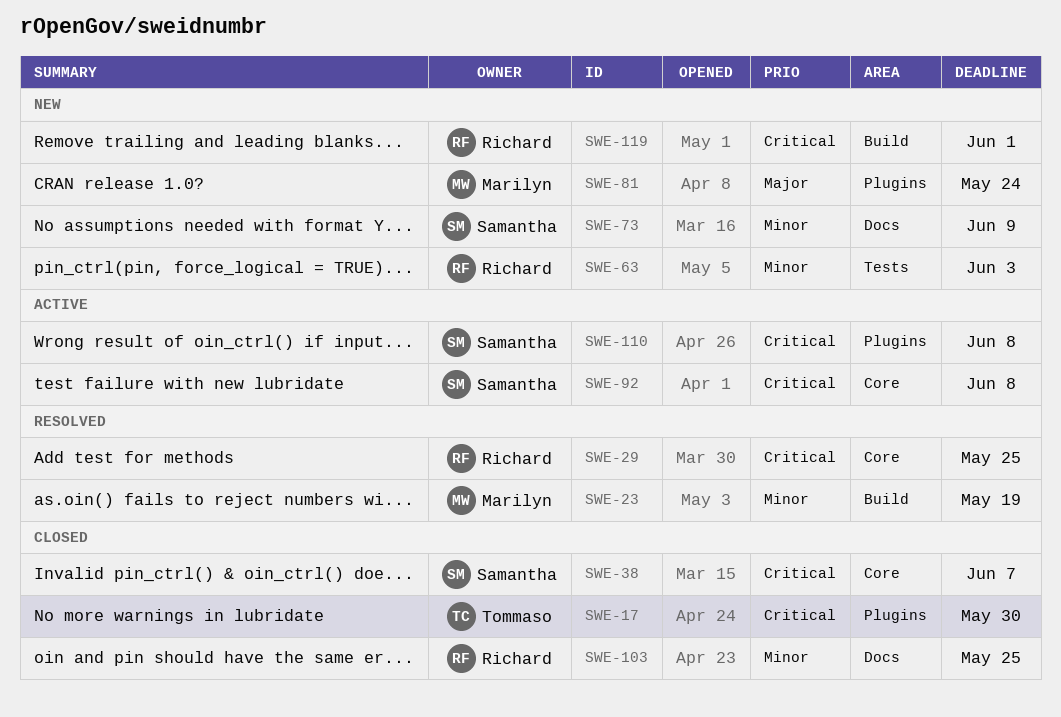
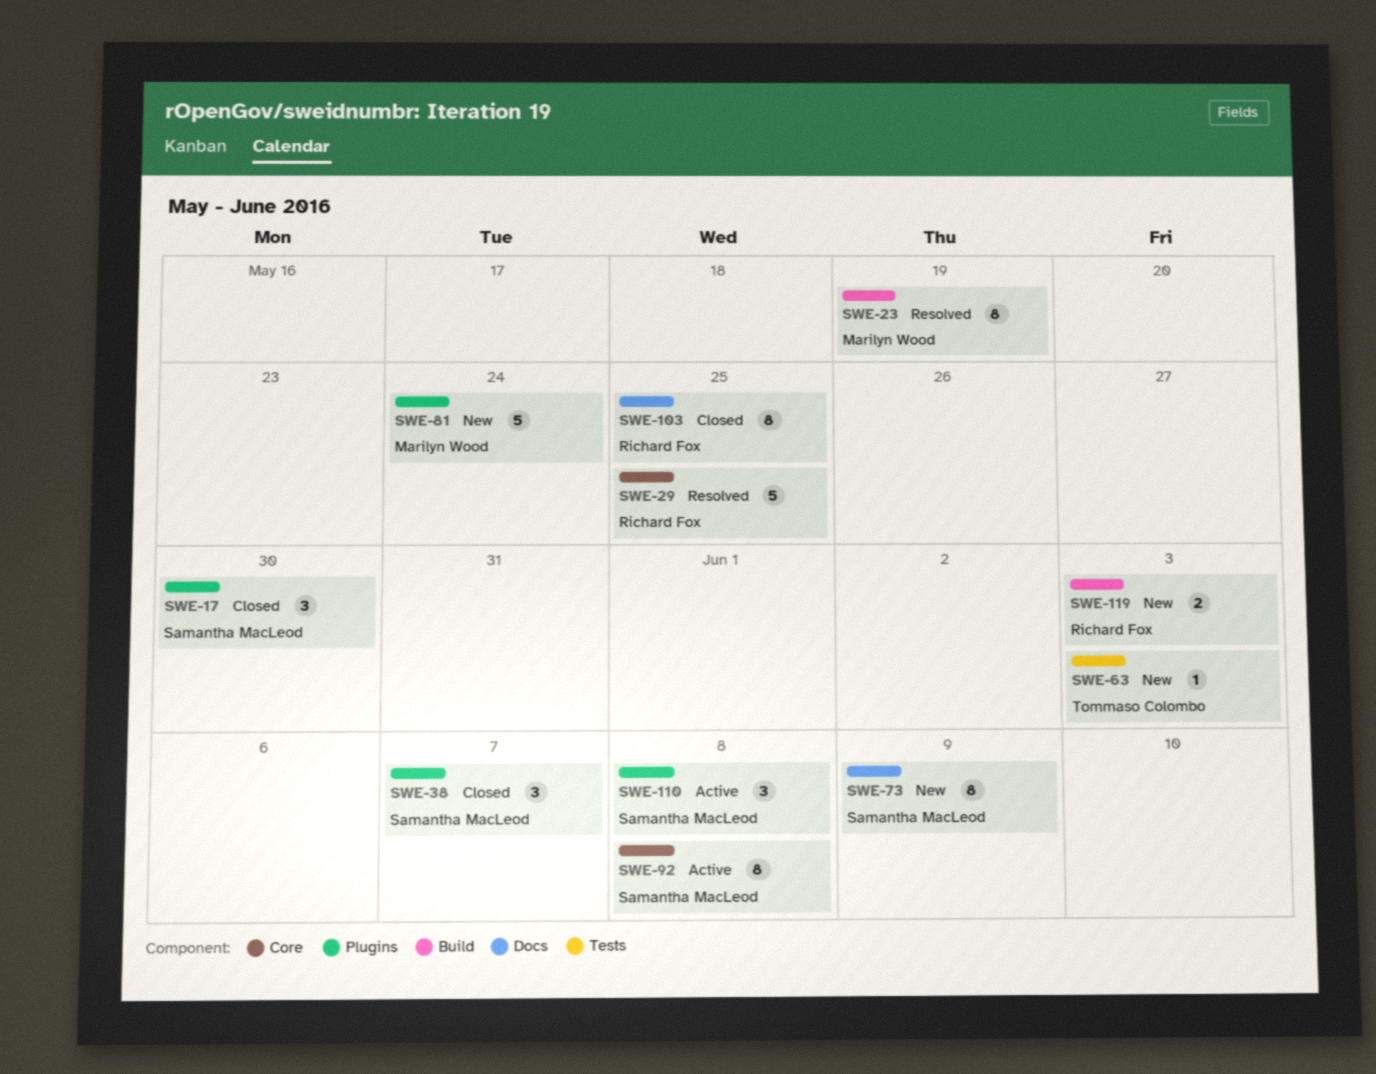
SWE-17, owner: Tommaso Colombo -> Samantha MacLeod
SWE-38, label: Core -> Plugins
SWE-63, owner: Richard Fox -> Tommaso Colombo
SWE-119, due: Jun 1 -> Jun 3

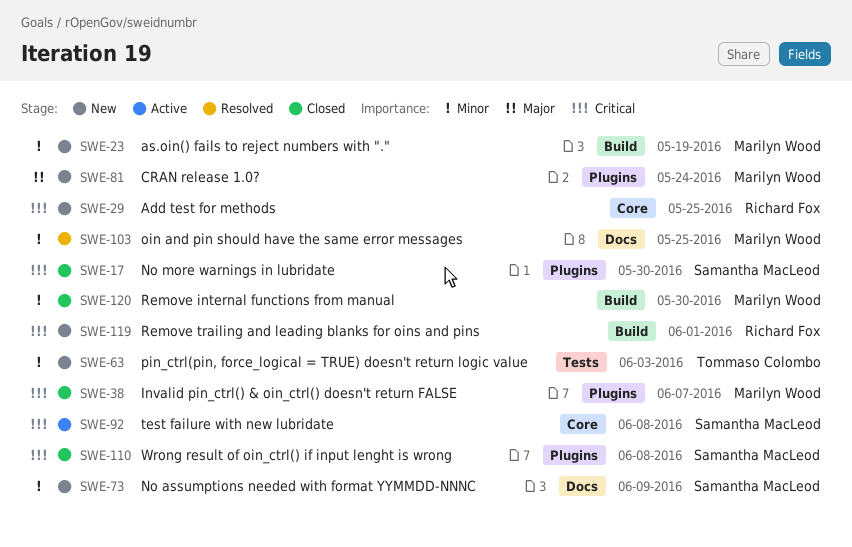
SWE-23, status: Resolved -> New
SWE-29, status: Resolved -> New
SWE-38, owner: Samantha MacLeod -> Marilyn Wood
SWE-103, status: Closed -> Resolved
SWE-103, owner: Richard Fox -> Marilyn Wood
SWE-110, status: Active -> Closed
SWE-119, due: Jun 3 -> Jun 1
SWE-120: none -> present

